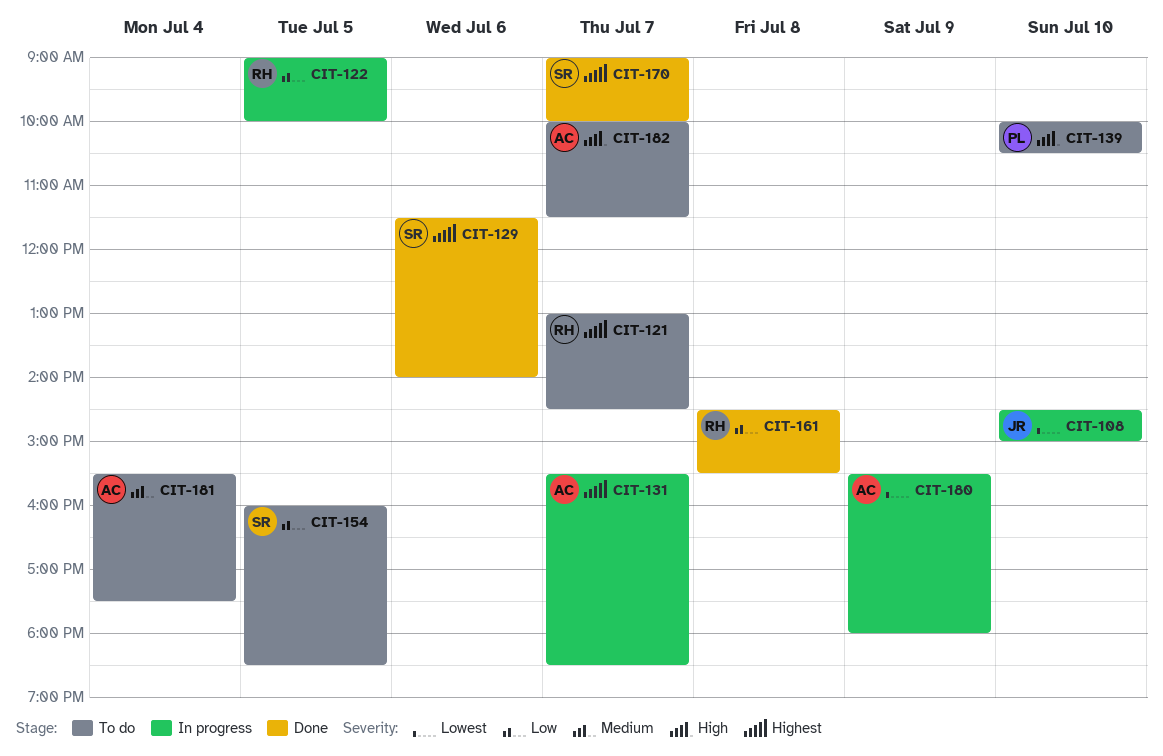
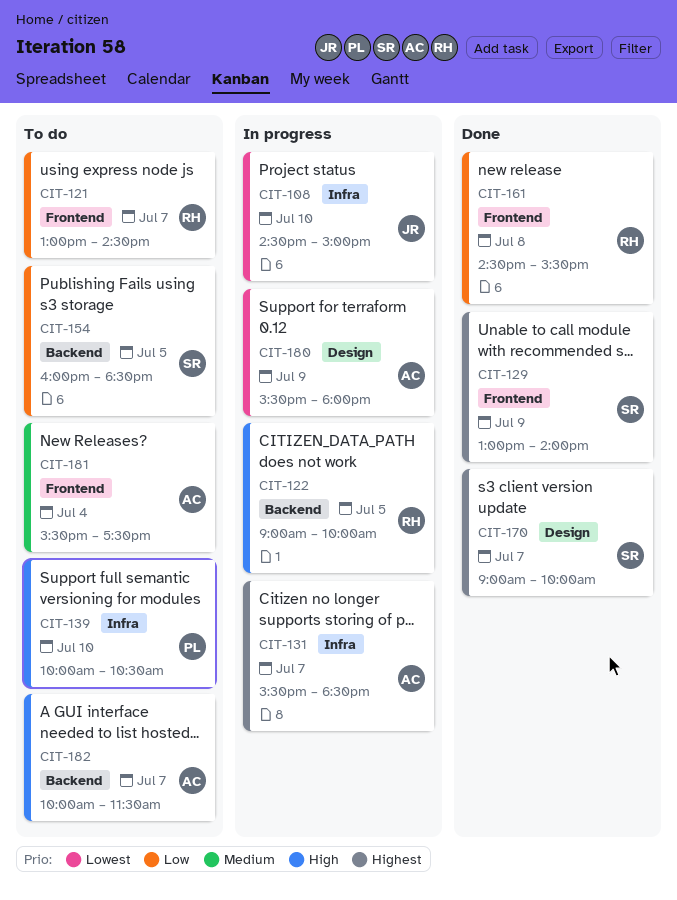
CIT-121, priority: Highest -> Low
CIT-122, priority: Low -> High
CIT-129, day: Jul 6 -> Jul 9
CIT-129, begins: 11:30 -> 13:00

